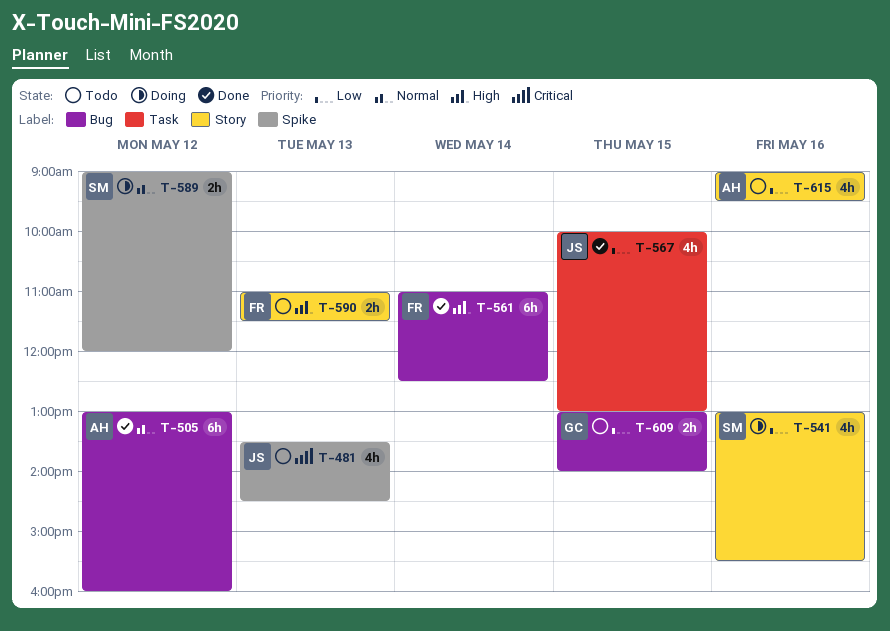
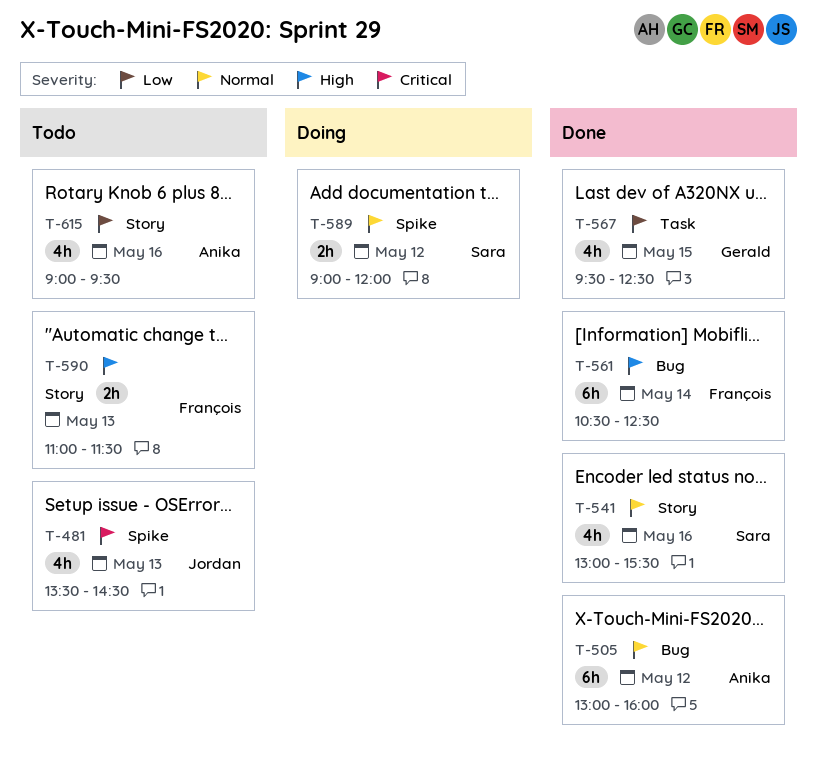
T-541, status: Doing -> Done
T-541, priority: Low -> Normal
T-561, begins: 11:00 -> 10:30
T-567, owner: Jordan -> Gerald
T-567, begins: 10:00 -> 09:30
T-567, ends: 13:00 -> 12:30
T-609: present -> none

